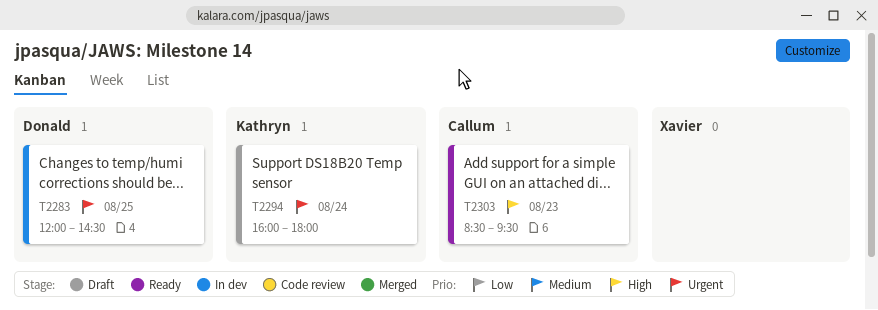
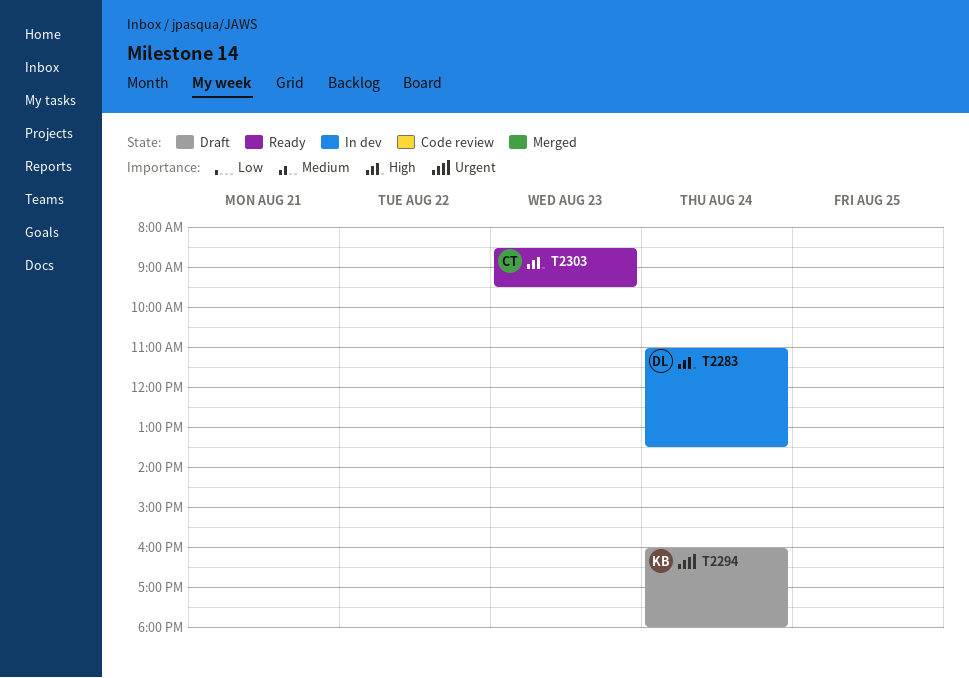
T2283, priority: Urgent -> High
T2283, day: Aug 25 -> Aug 24
T2283, begins: 12:00 -> 11:00
T2283, ends: 14:30 -> 13:30

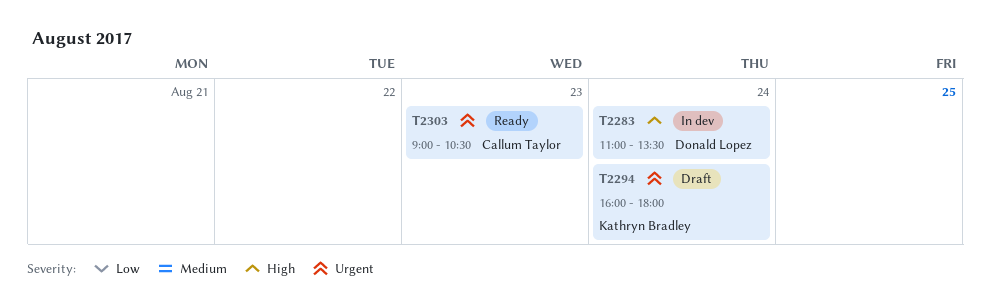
T2303, priority: High -> Urgent
T2303, begins: 08:30 -> 09:00
T2303, ends: 09:30 -> 10:30

